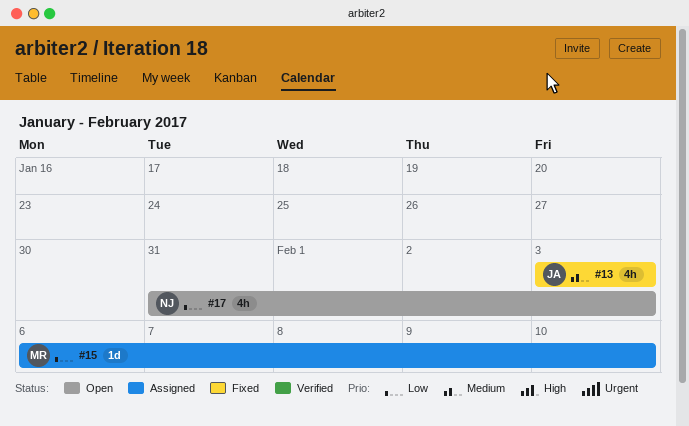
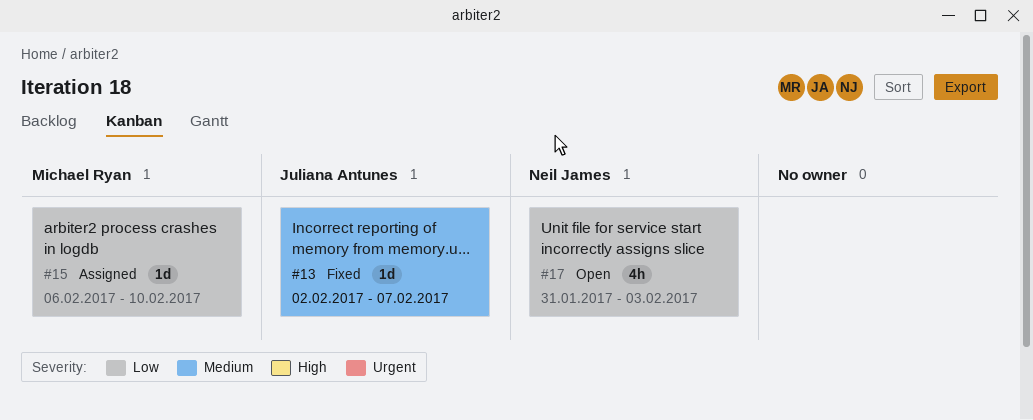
#13, estimate: 4h -> 1d
#13, start: Feb 3 -> Feb 2
#13, due: Feb 3 -> Feb 7

